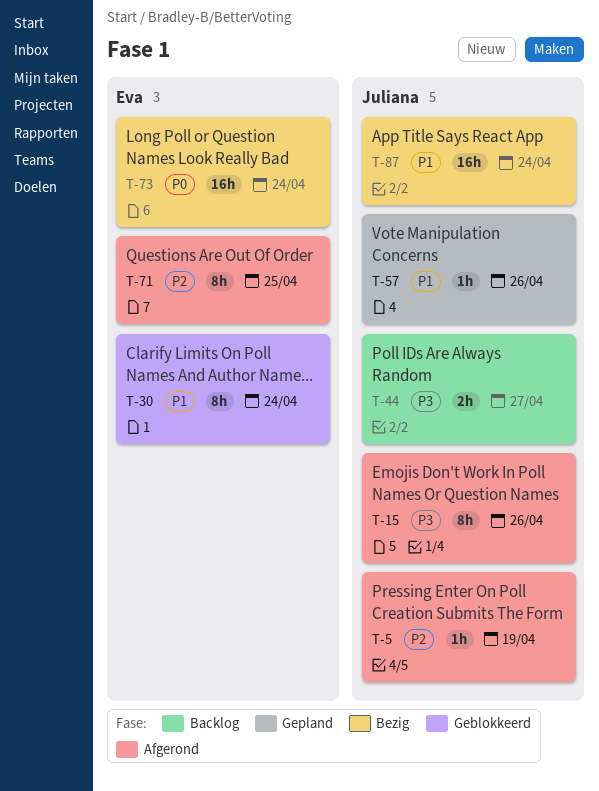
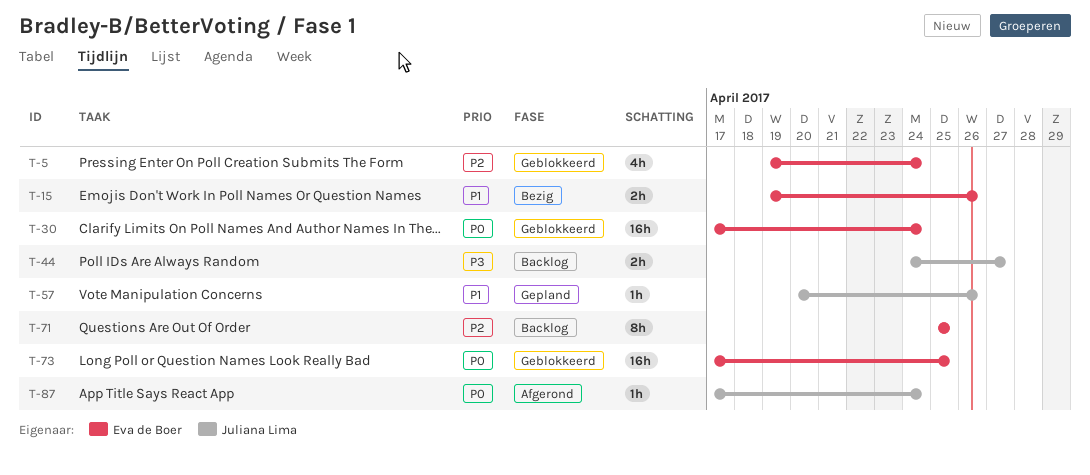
T-5, status: Afgerond -> Geblokkeerd
T-5, owner: Juliana Lima -> Eva de Boer
T-5, estimate: 1h -> 4h
T-5, due: Apr 19 -> Apr 24
T-15, status: Afgerond -> Bezig
T-15, owner: Juliana Lima -> Eva de Boer
T-15, priority: P3 -> P1
T-15, estimate: 8h -> 2h
T-30, priority: P1 -> P0
T-30, estimate: 8h -> 16h
T-71, status: Afgerond -> Backlog
T-73, status: Bezig -> Geblokkeerd
T-73, due: Apr 24 -> Apr 25
T-87, status: Bezig -> Afgerond
T-87, priority: P1 -> P0
T-87, estimate: 16h -> 1h

